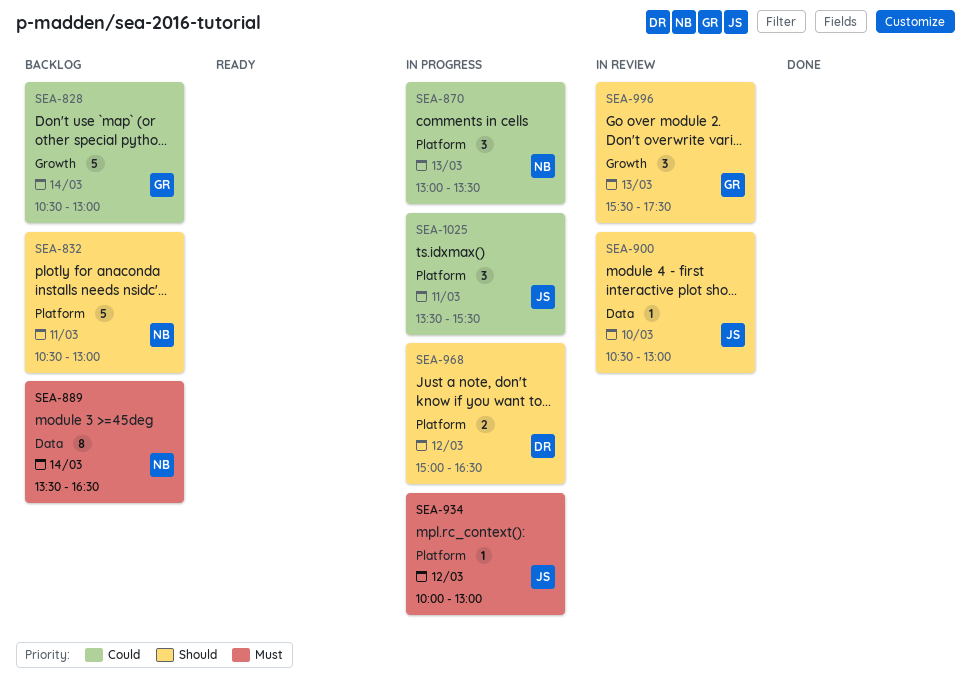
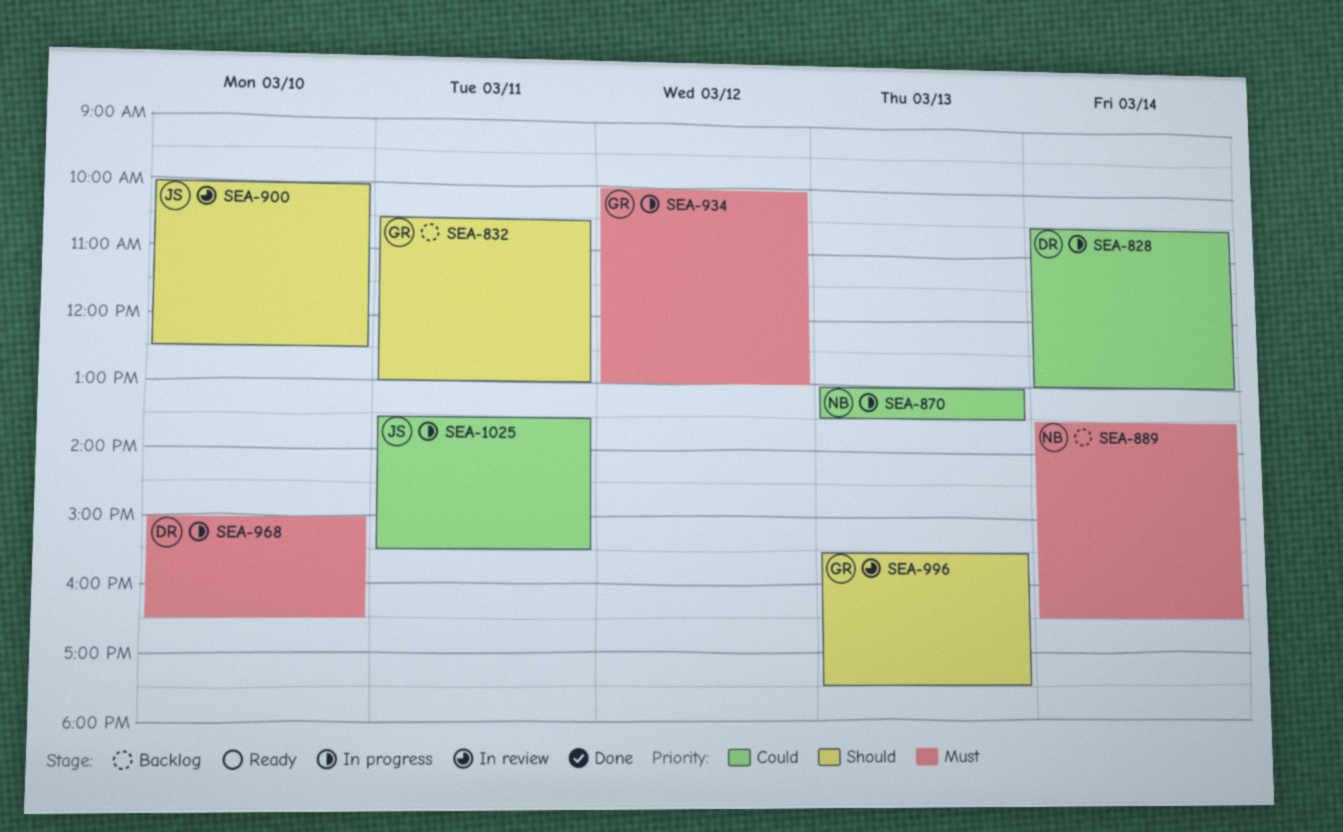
SEA-828, status: Backlog -> In progress
SEA-828, owner: GR -> DR
SEA-832, owner: NB -> GR
SEA-900, begins: 10:30 -> 10:00
SEA-900, ends: 13:00 -> 12:30
SEA-934, owner: JS -> GR
SEA-968, priority: Should -> Must
SEA-968, day: Mar 12 -> Mar 10

